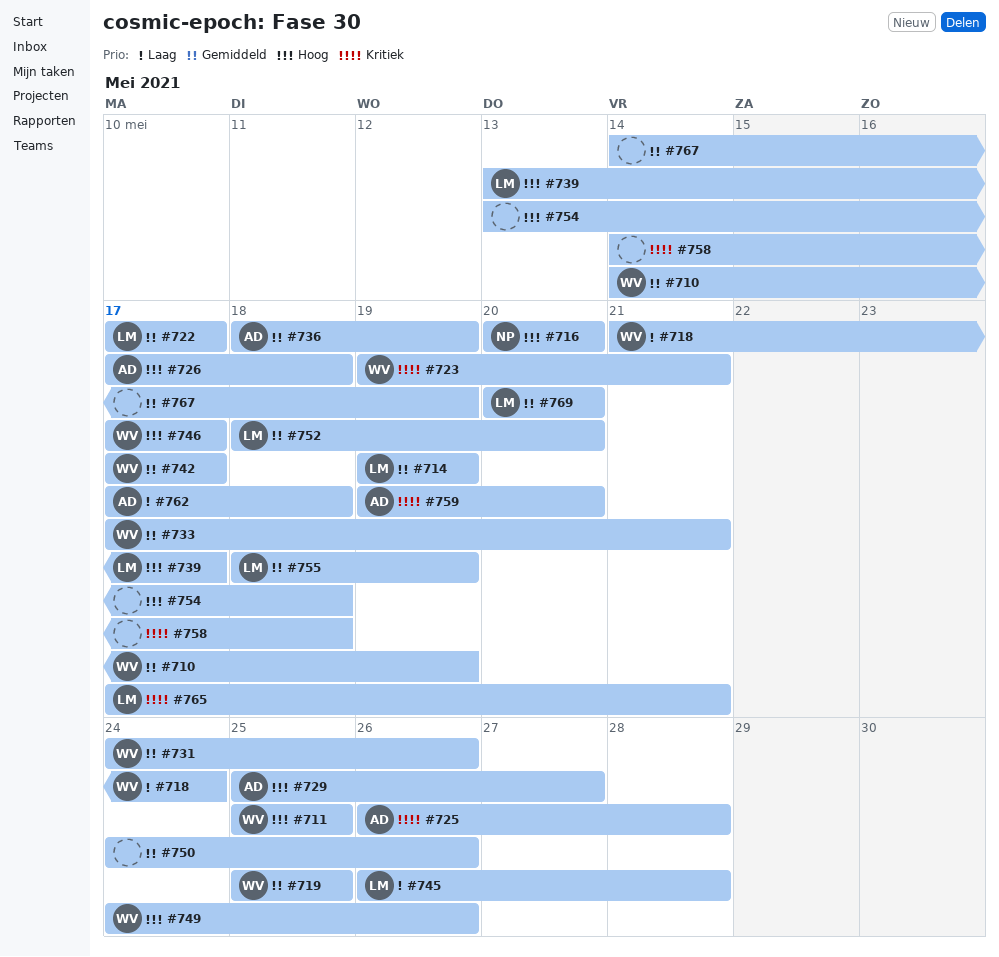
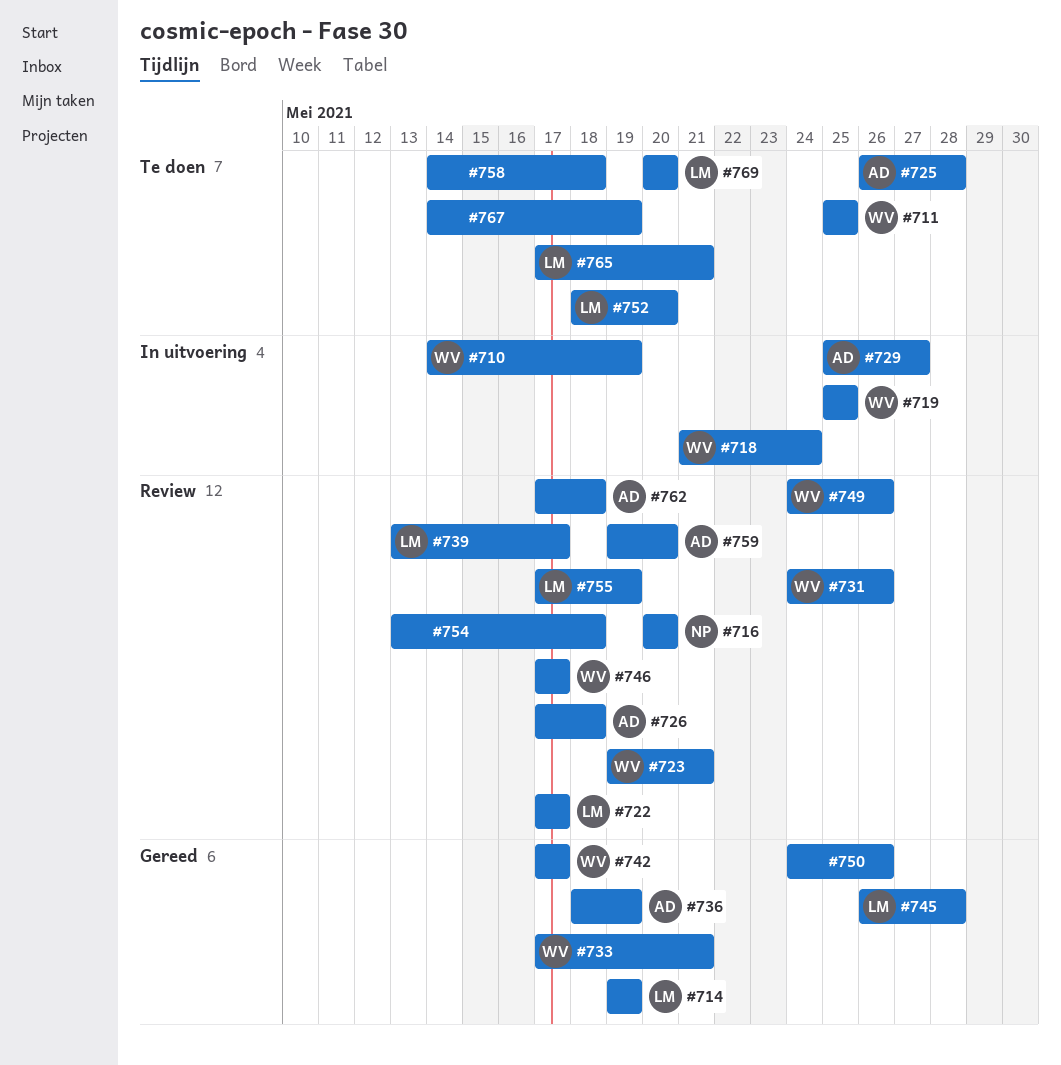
#755, start: May 18 -> May 17

